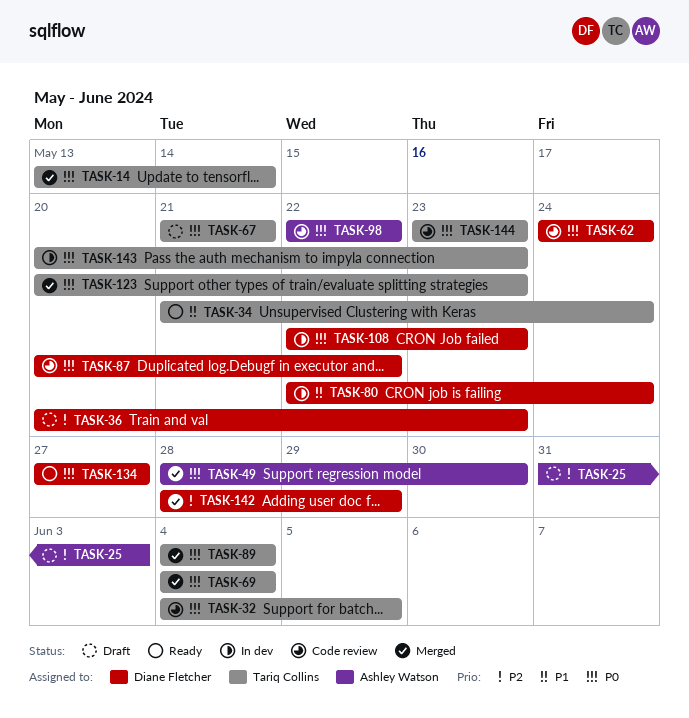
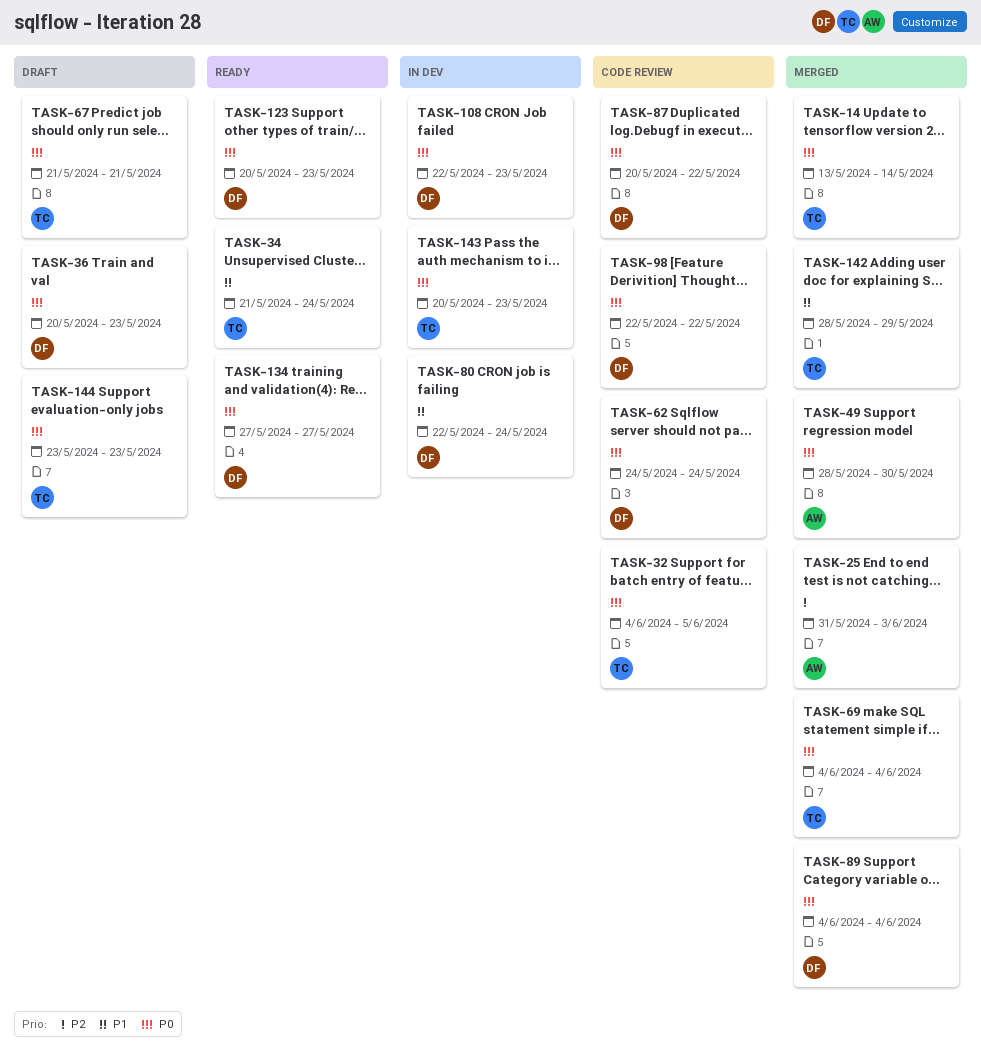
TASK-25, status: Draft -> Merged
TASK-36, priority: P2 -> P0
TASK-89, owner: Tariq Collins -> Diane Fletcher
TASK-98, owner: Ashley Watson -> Diane Fletcher
TASK-123, status: Merged -> Ready
TASK-123, owner: Tariq Collins -> Diane Fletcher
TASK-142, owner: Diane Fletcher -> Tariq Collins
TASK-142, priority: P2 -> P1
TASK-144, status: Code review -> Draft

